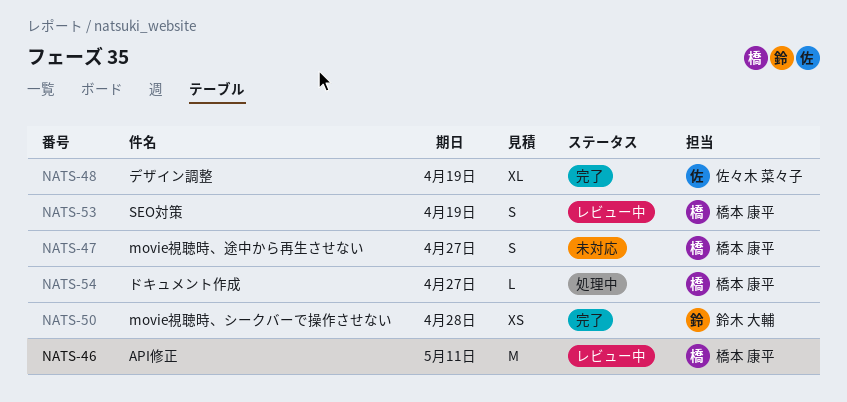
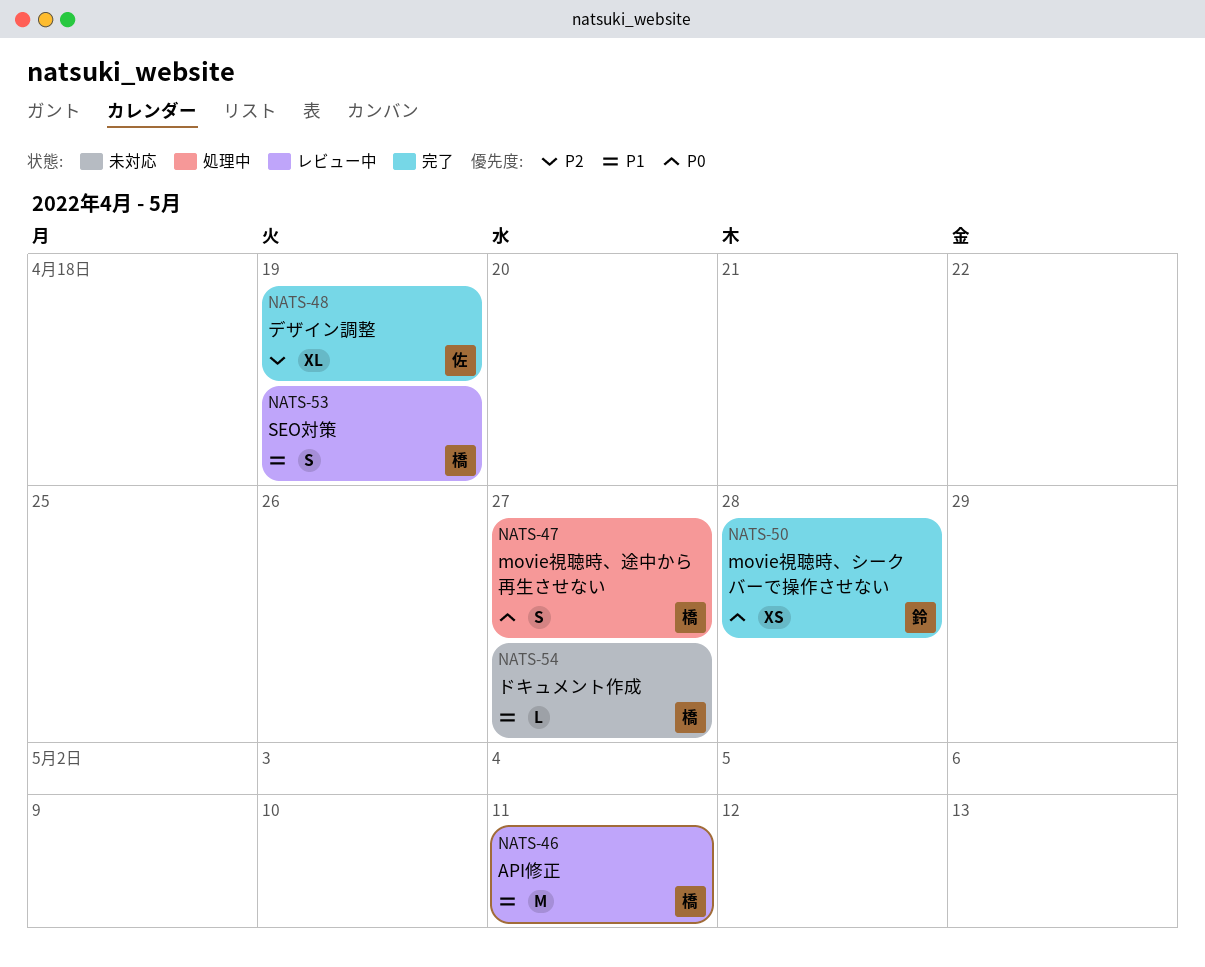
NATS-47, status: 未対応 -> 処理中
NATS-54, status: 処理中 -> 未対応

